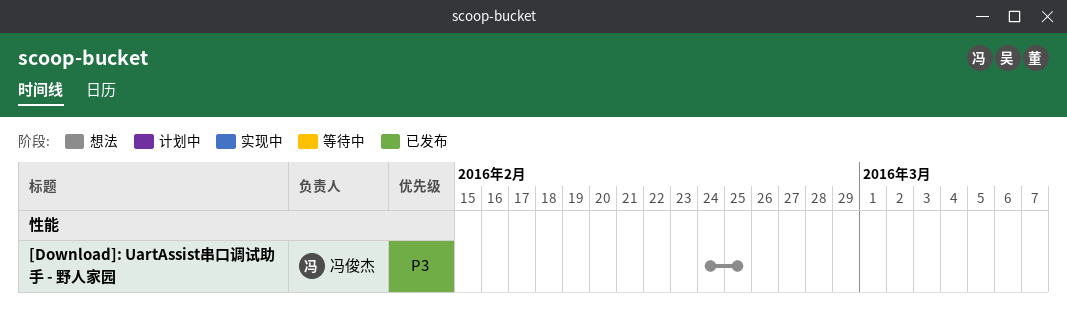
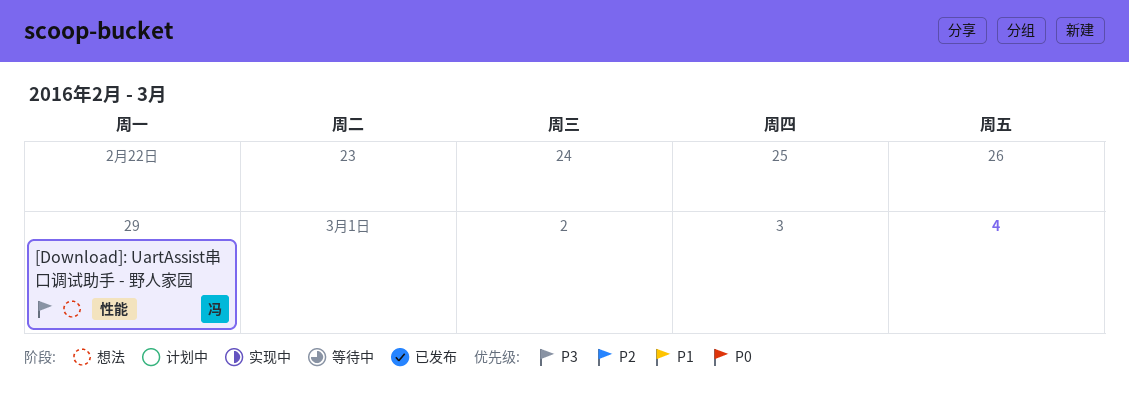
[Download]: UartAssist串口调试助手 - 野人家园, due: Feb 25 -> Feb 29

